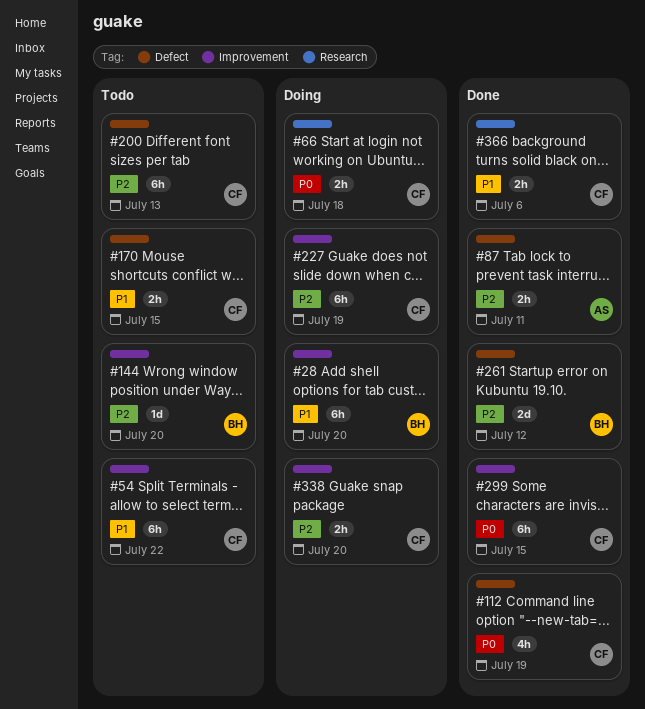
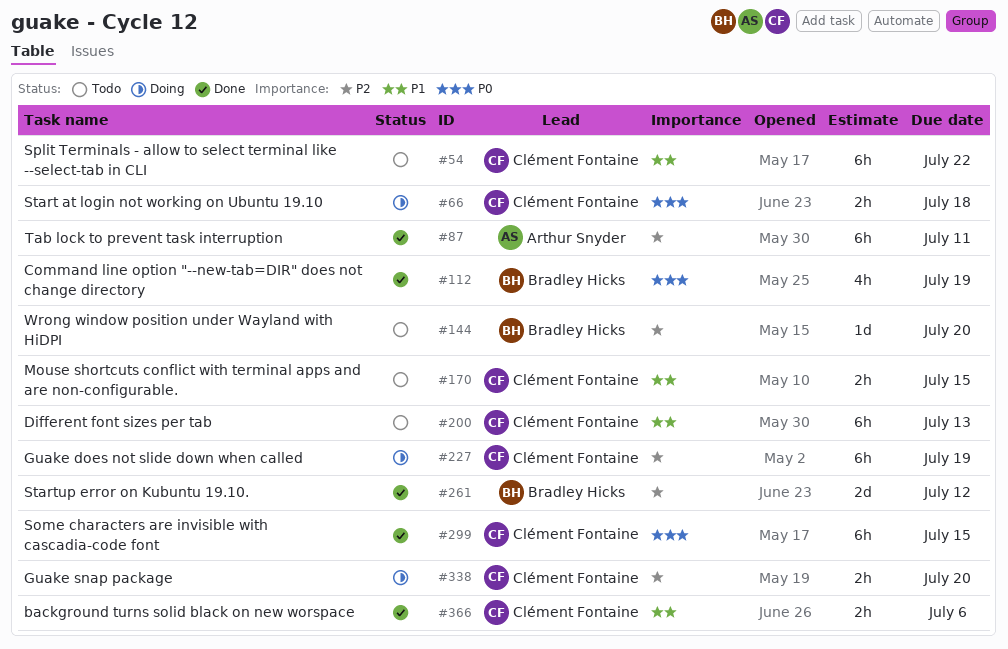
#28: present -> none
#87, estimate: 2h -> 6h
#112, owner: Clément Fontaine -> Bradley Hicks
#200, priority: P2 -> P1

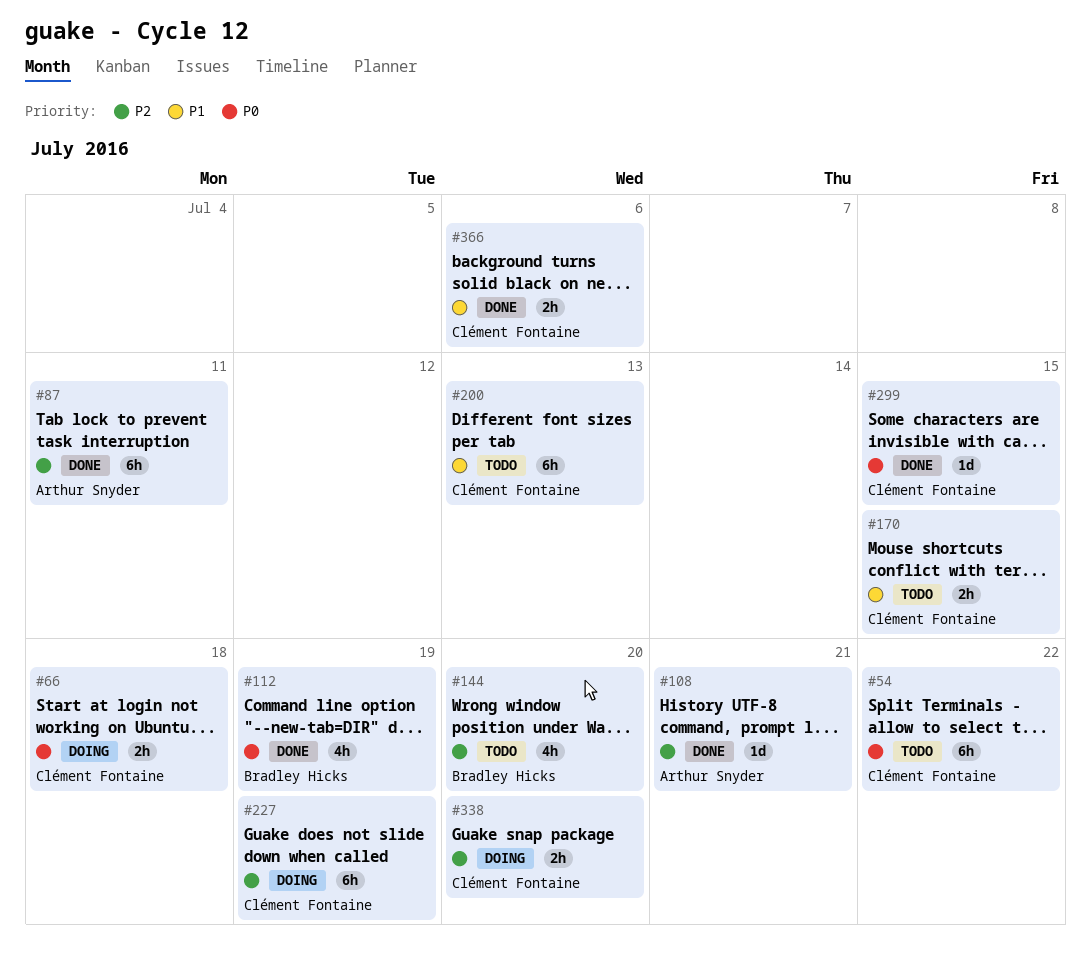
#54, priority: P1 -> P0
#108: none -> present
#144, estimate: 1d -> 4h
#261: present -> none
#299, estimate: 6h -> 1d

